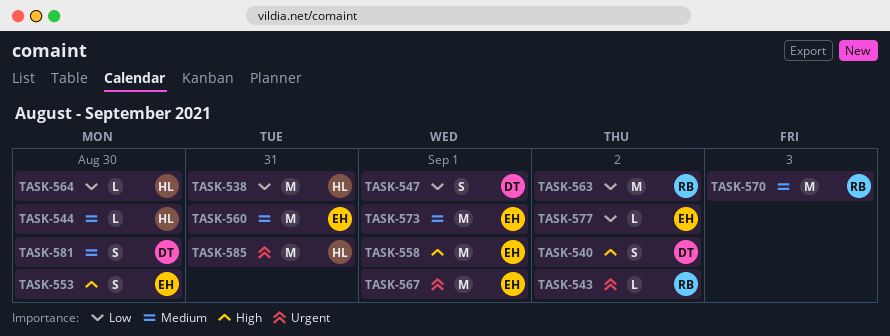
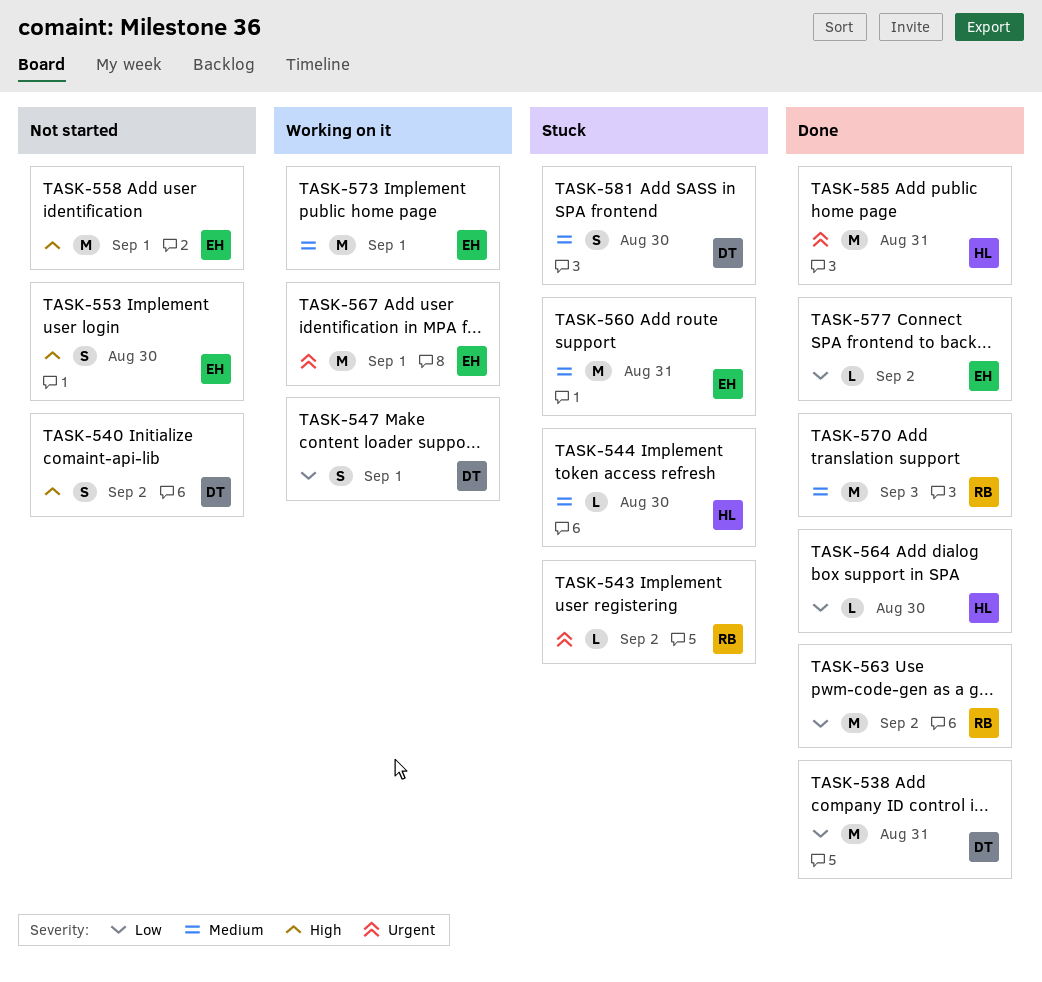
TASK-538, owner: HL -> DT

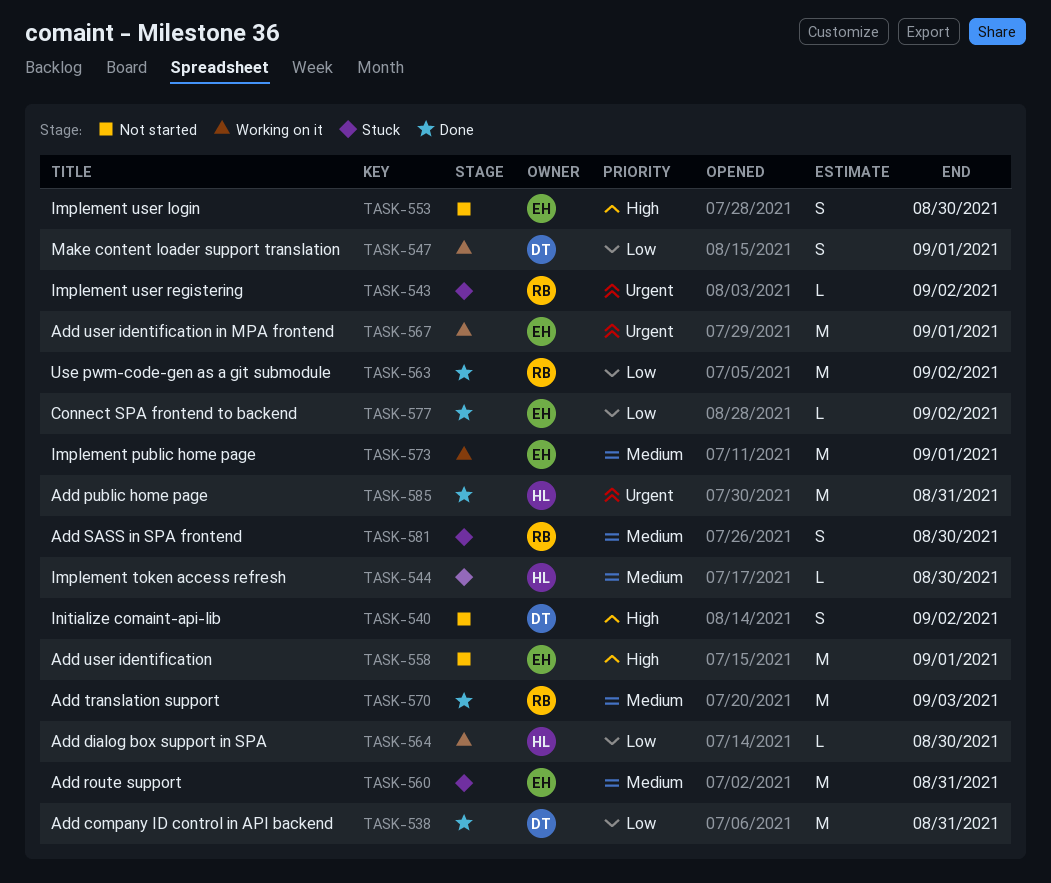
TASK-564, status: Done -> Working on it
TASK-581, owner: DT -> RB

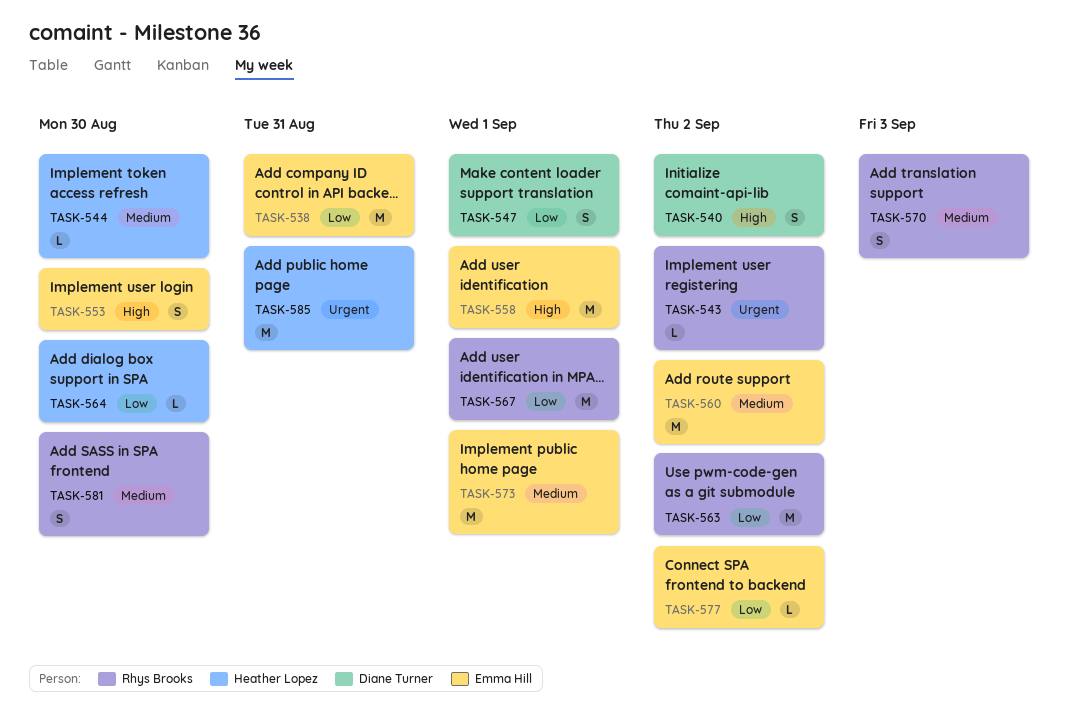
TASK-538, owner: Diane Turner -> Emma Hill
TASK-560, due: Aug 31 -> Sep 2
TASK-567, owner: Emma Hill -> Rhys Brooks
TASK-567, priority: Urgent -> Low
TASK-570, estimate: M -> S

